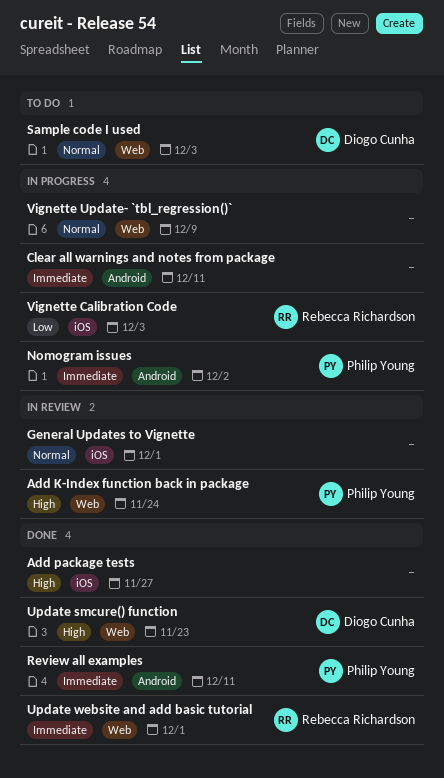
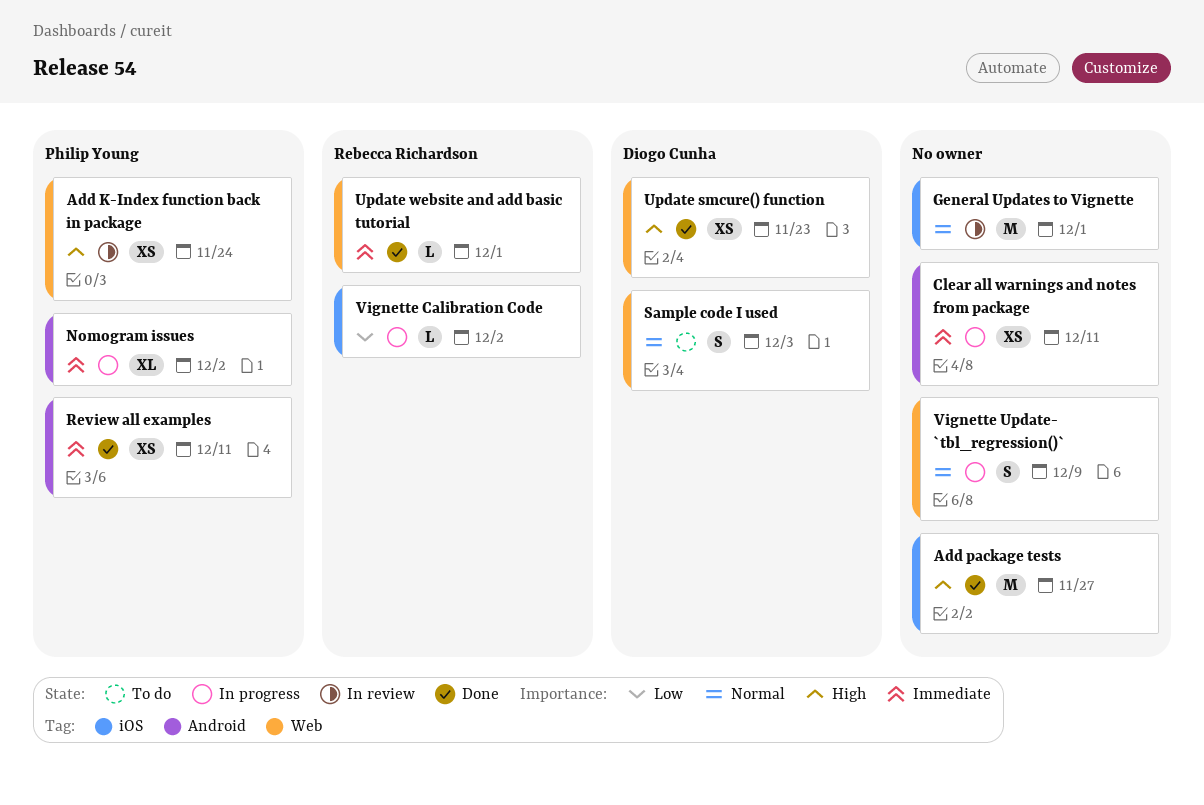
Vignette Calibration Code, due: Dec 3 -> Dec 2

